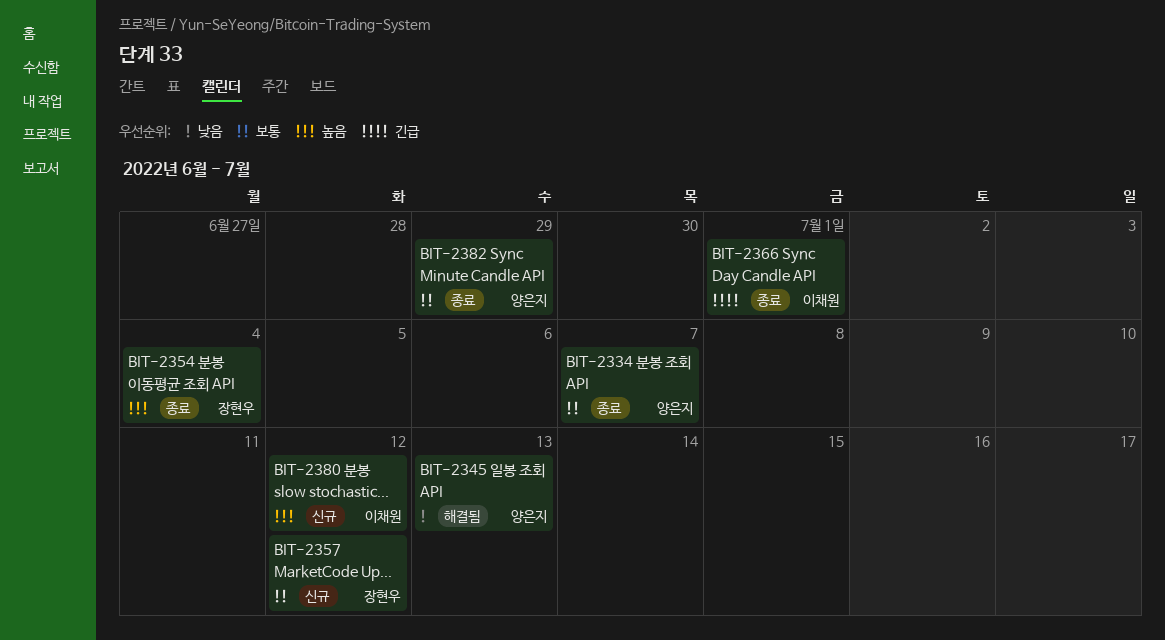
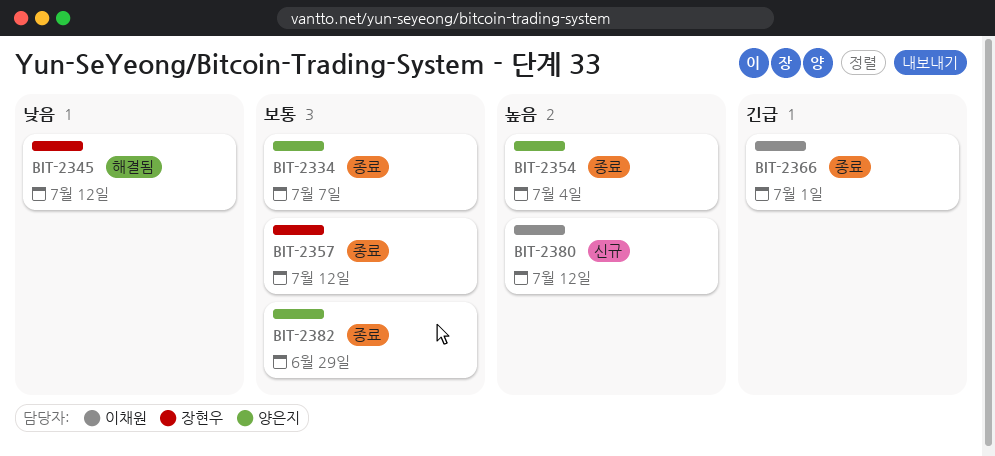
BIT-2345, owner: 양은지 -> 장현우
BIT-2345, due: Jul 13 -> Jul 12
BIT-2354, owner: 장현우 -> 양은지
BIT-2357, status: 신규 -> 종료

